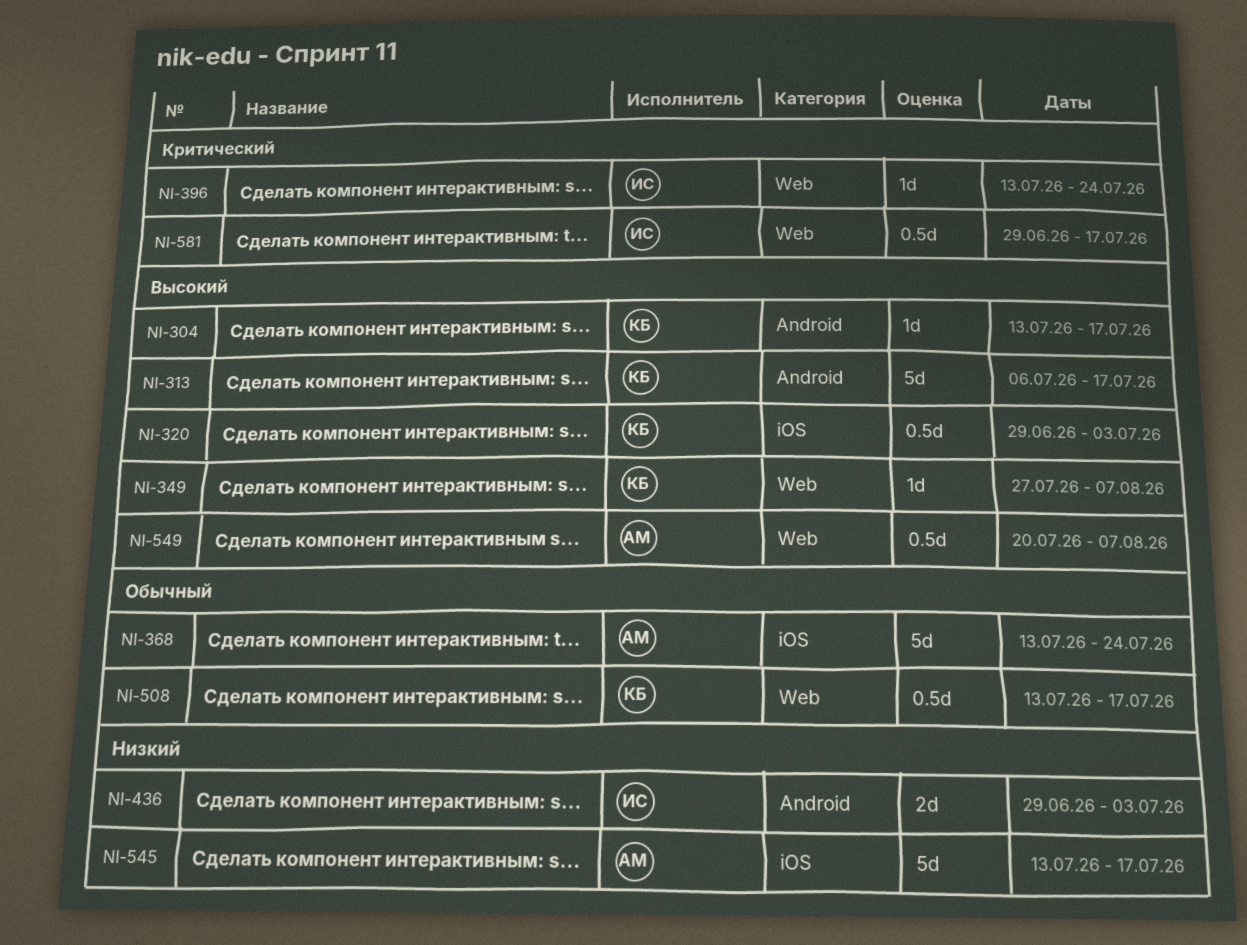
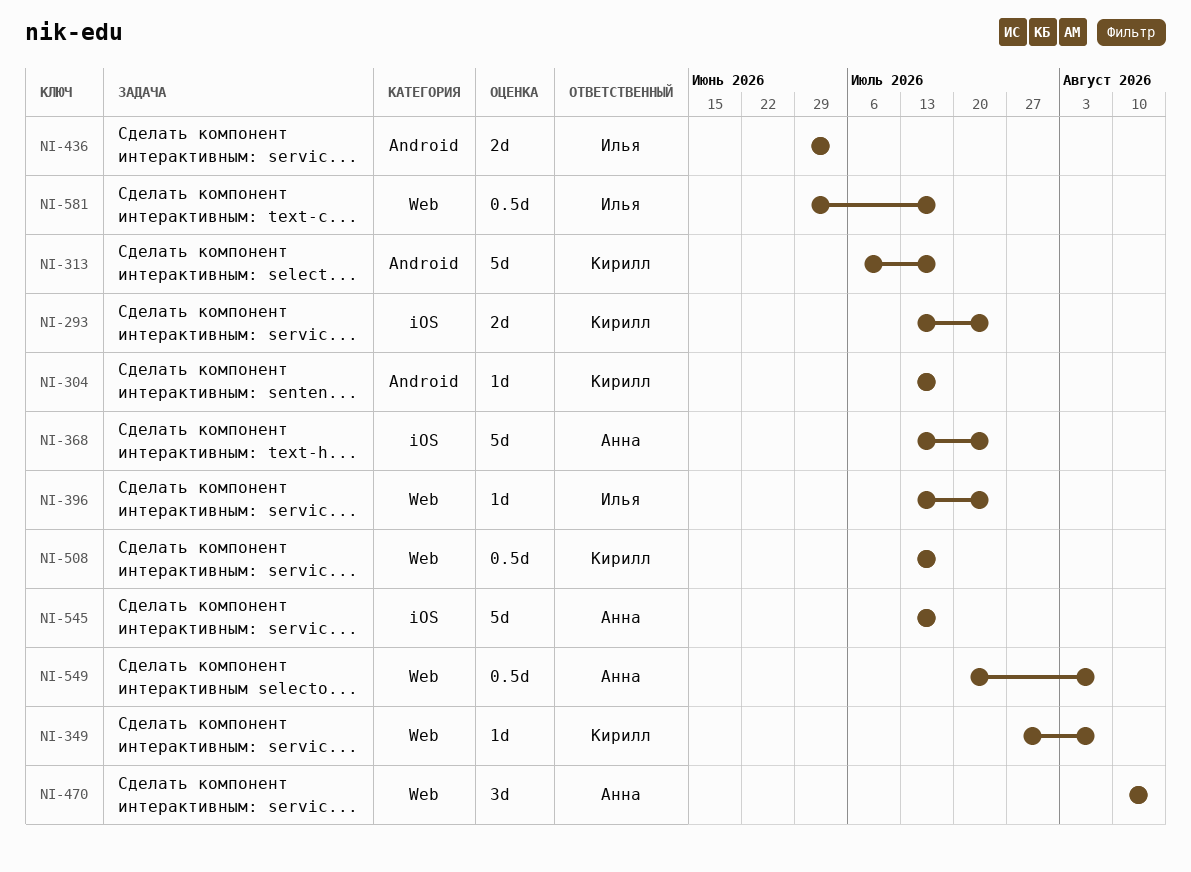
NI-293: none -> present
NI-320: present -> none
NI-470: none -> present

